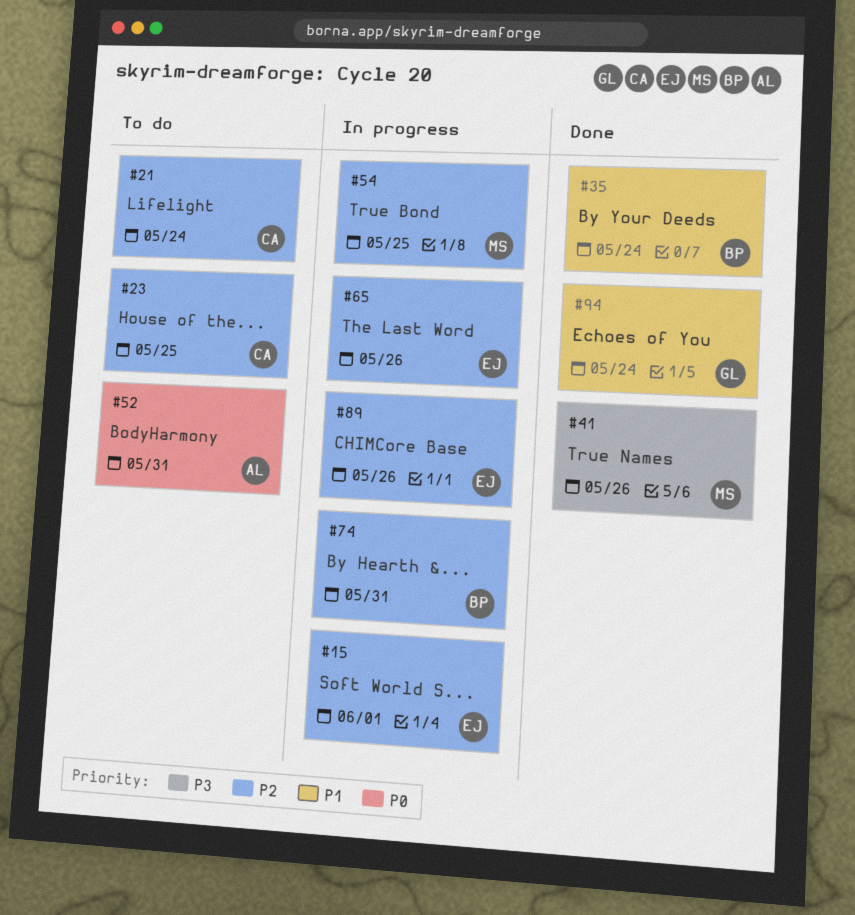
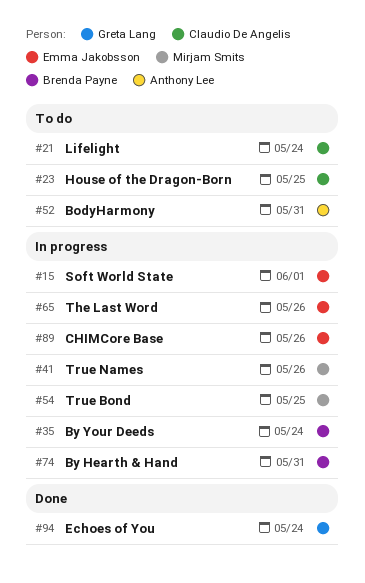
#35, status: Done -> In progress
#41, status: Done -> In progress

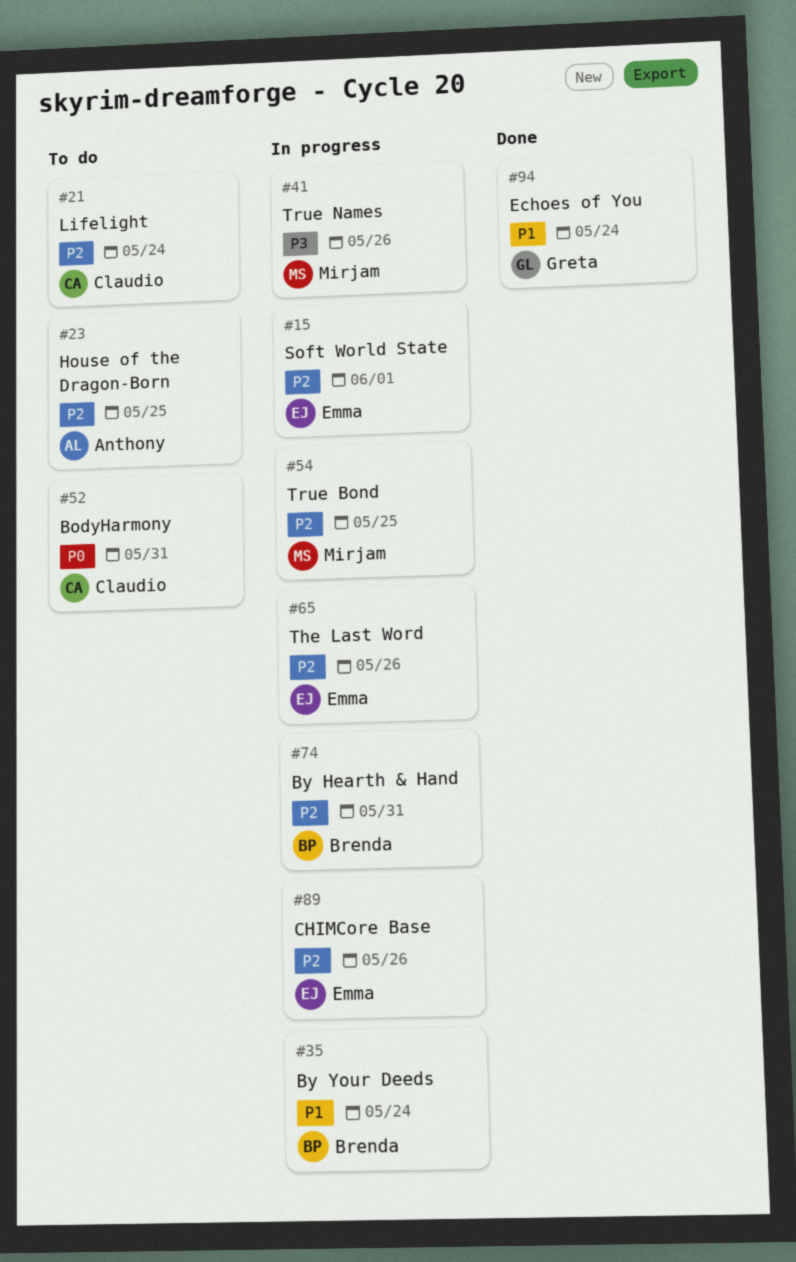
#23, owner: Claudio De Angelis -> Anthony Lee
#52, owner: Anthony Lee -> Claudio De Angelis

